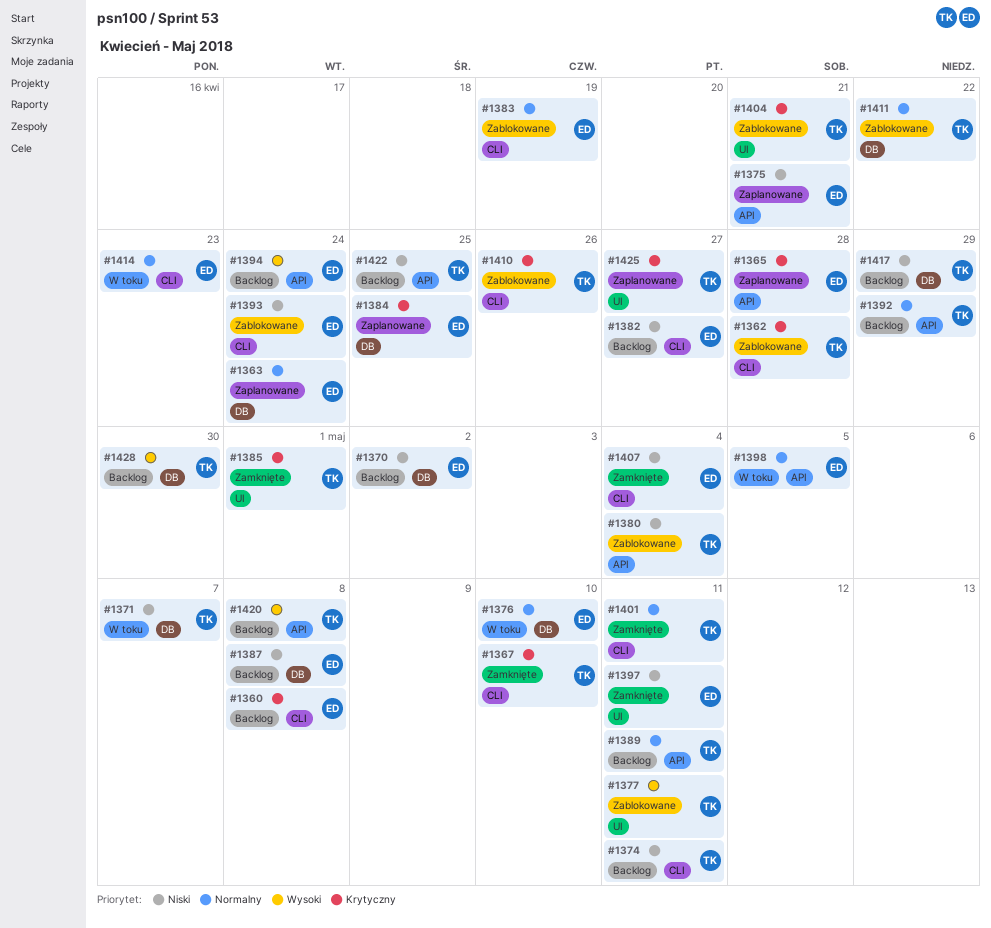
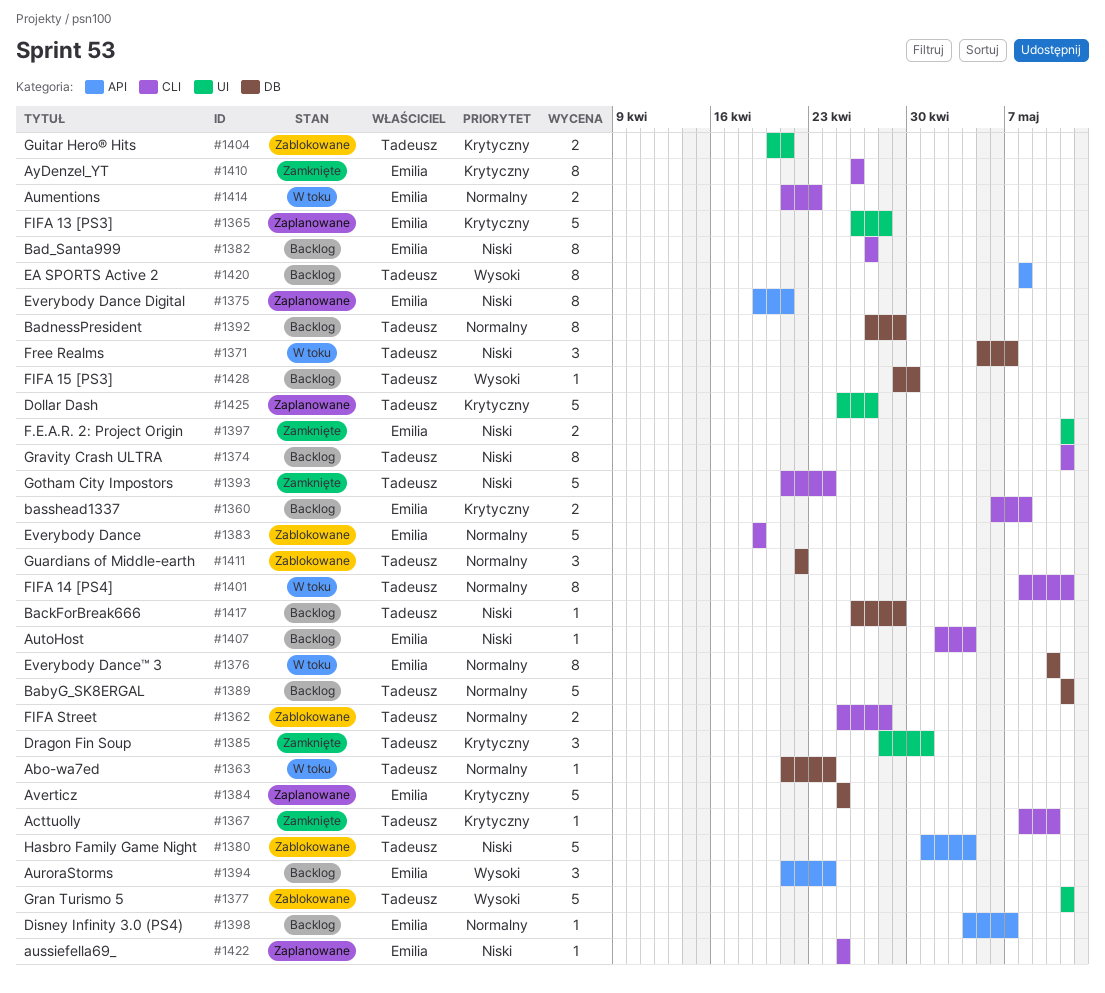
#1362, priority: Krytyczny -> Normalny
#1363, status: Zaplanowane -> W toku
#1363, owner: Emilia -> Tadeusz
#1365, label: API -> UI
#1370: present -> none
#1387: present -> none
#1389, label: API -> DB
#1392, label: API -> DB
#1393, status: Zablokowane -> Zamknięte
#1393, owner: Emilia -> Tadeusz
#1398, status: W toku -> Backlog
#1398, due: May 5 -> May 7
#1401, status: Zamknięte -> W toku
#1407, status: Zamknięte -> Backlog
#1410, status: Zablokowane -> Zamknięte
#1410, owner: Tadeusz -> Emilia
#1422, status: Backlog -> Zaplanowane
#1422, owner: Tadeusz -> Emilia
#1422, label: API -> CLI

